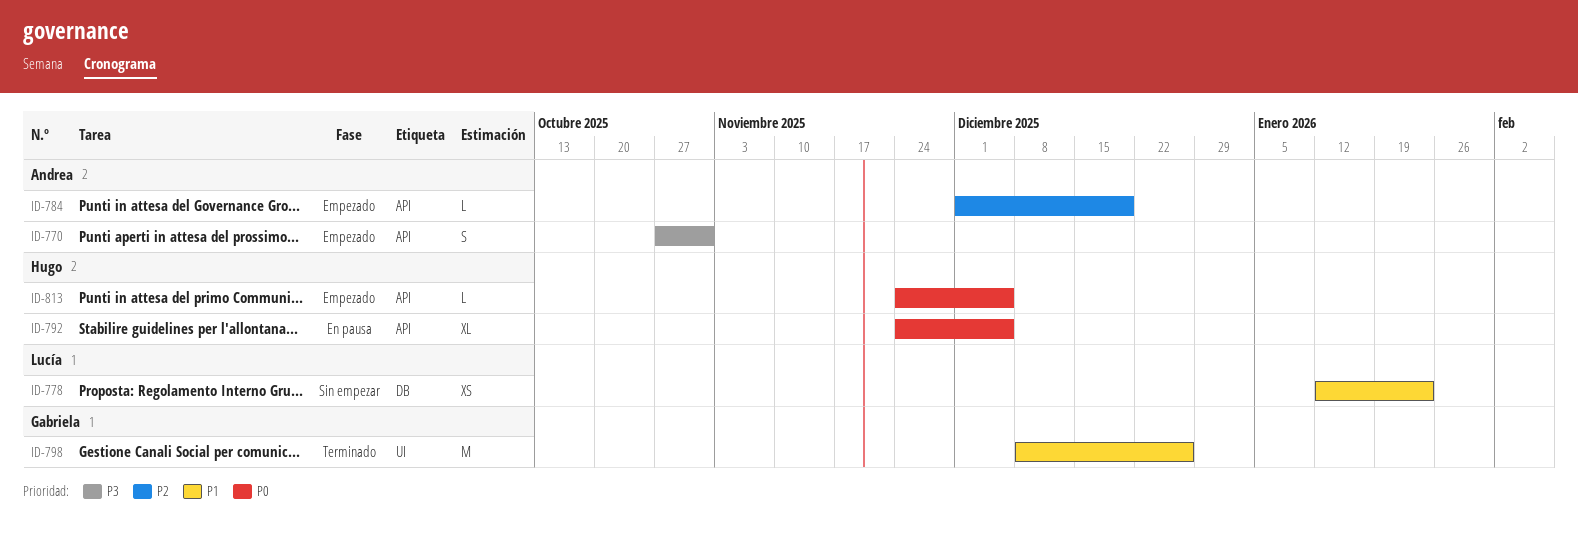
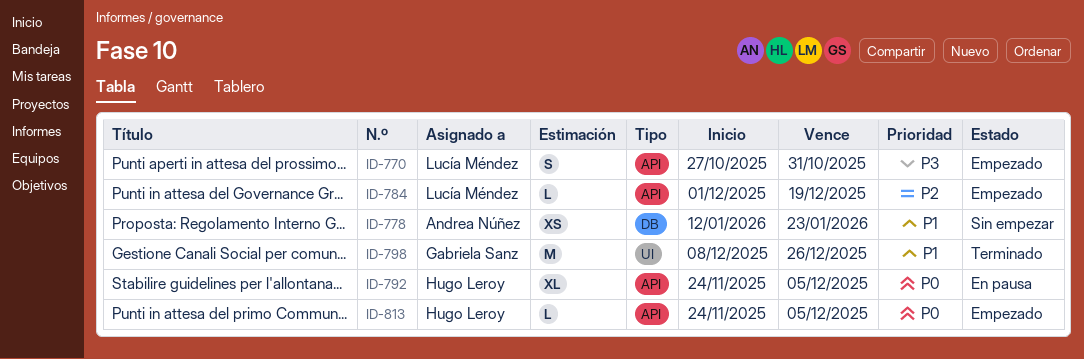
ID-770, owner: Andrea Núñez -> Lucía Méndez
ID-778, owner: Lucía Méndez -> Andrea Núñez
ID-784, owner: Andrea Núñez -> Lucía Méndez

